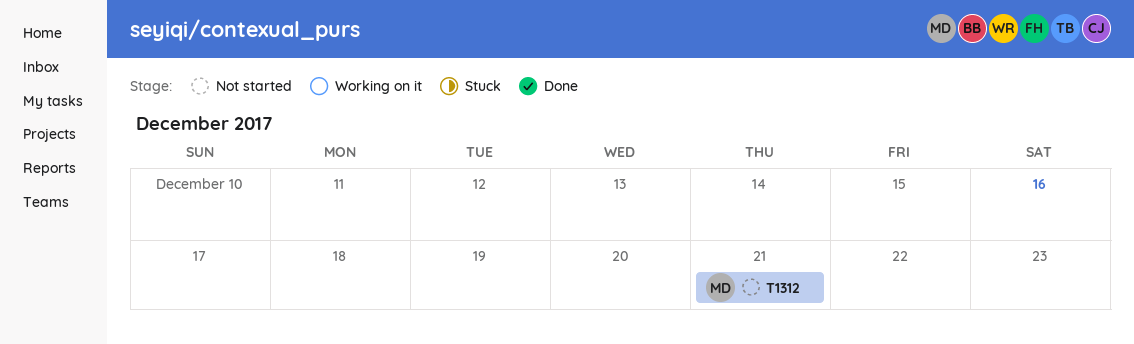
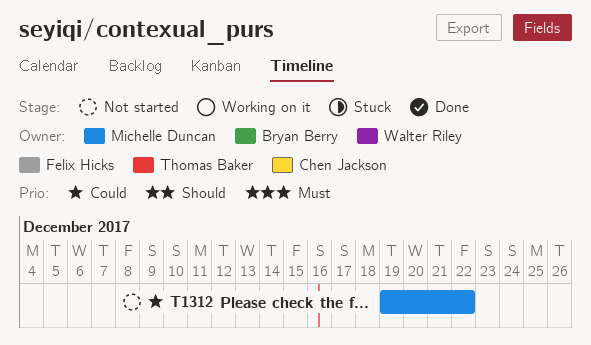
T1312, start: Dec 21 -> Dec 19
T1312, due: Dec 21 -> Dec 22

